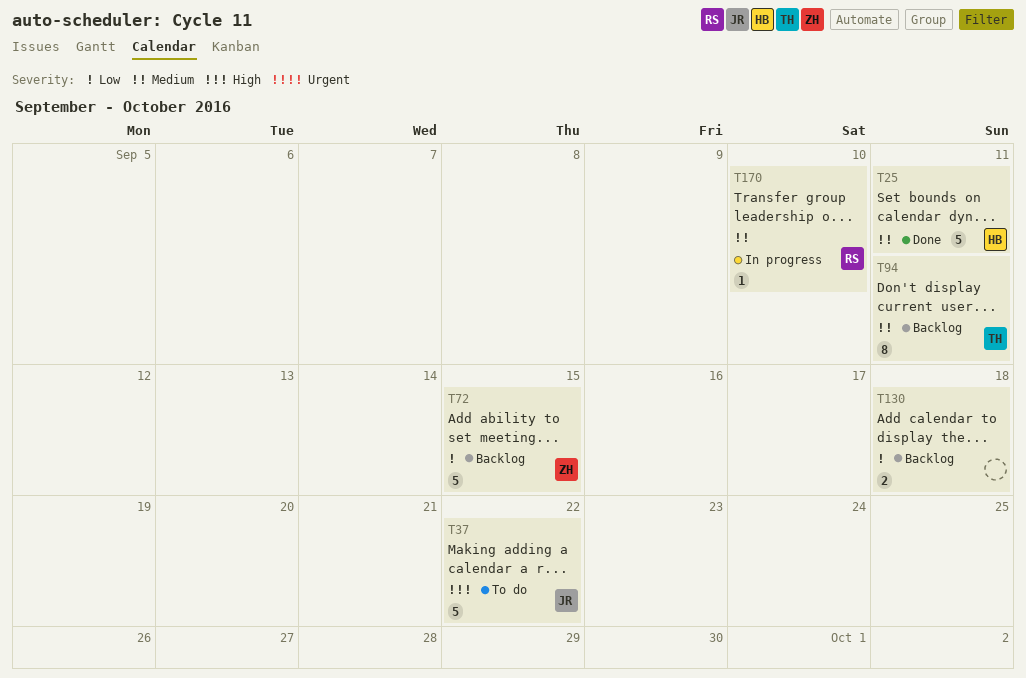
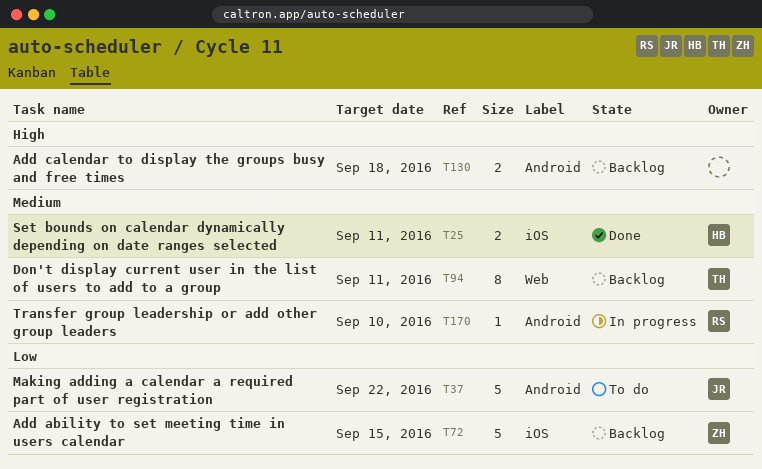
T25, estimate: 5 -> 2
T37, priority: High -> Low
T130, priority: Low -> High

